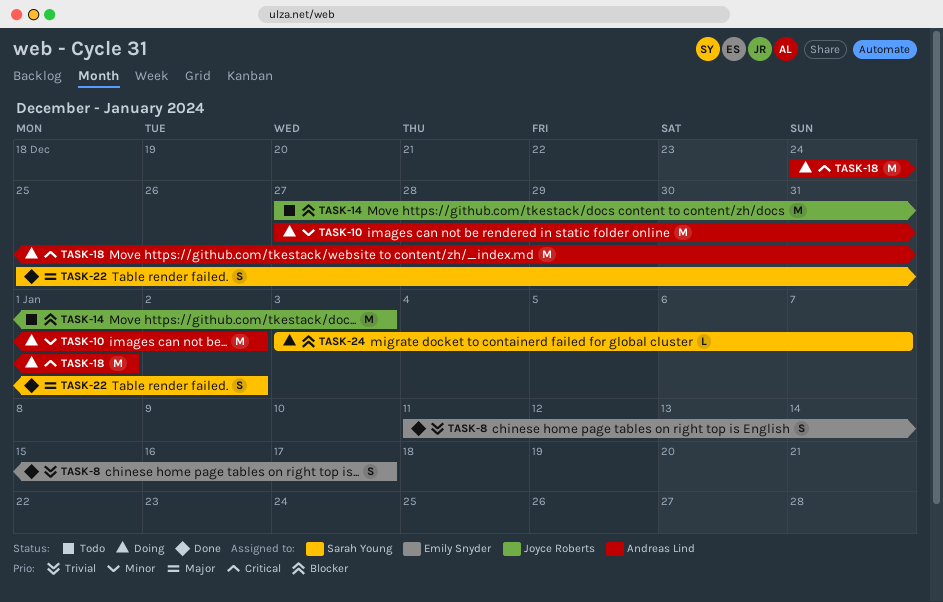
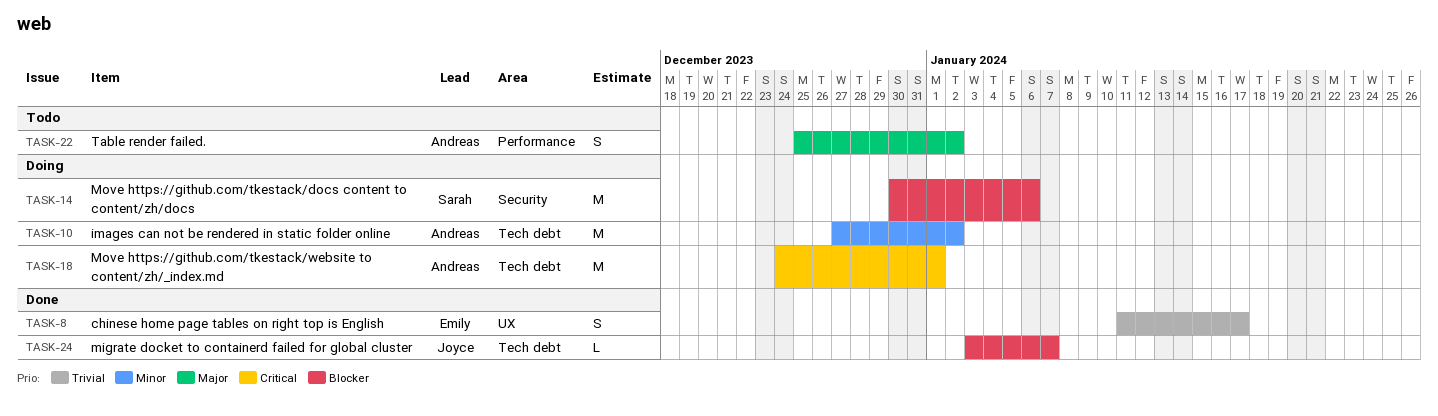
TASK-14, status: Todo -> Doing
TASK-14, owner: Joyce Roberts -> Sarah Young
TASK-14, start: Dec 27 -> Dec 30
TASK-14, due: Jan 3 -> Jan 6
TASK-22, status: Done -> Todo
TASK-22, owner: Sarah Young -> Andreas Lind
TASK-24, status: Doing -> Done
TASK-24, owner: Sarah Young -> Joyce Roberts

